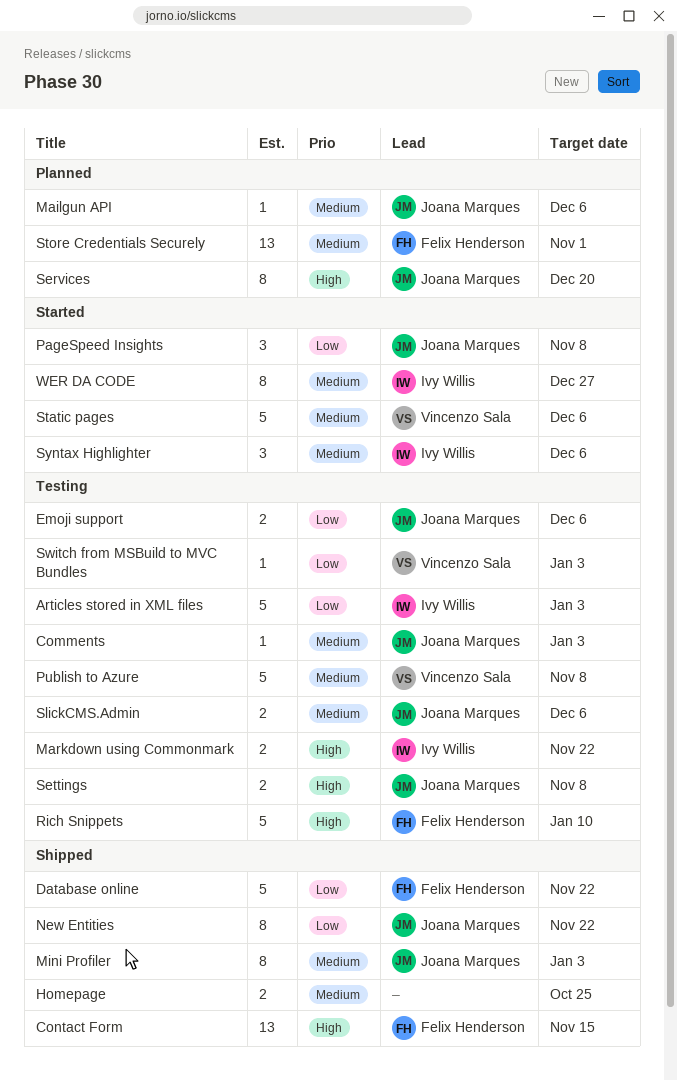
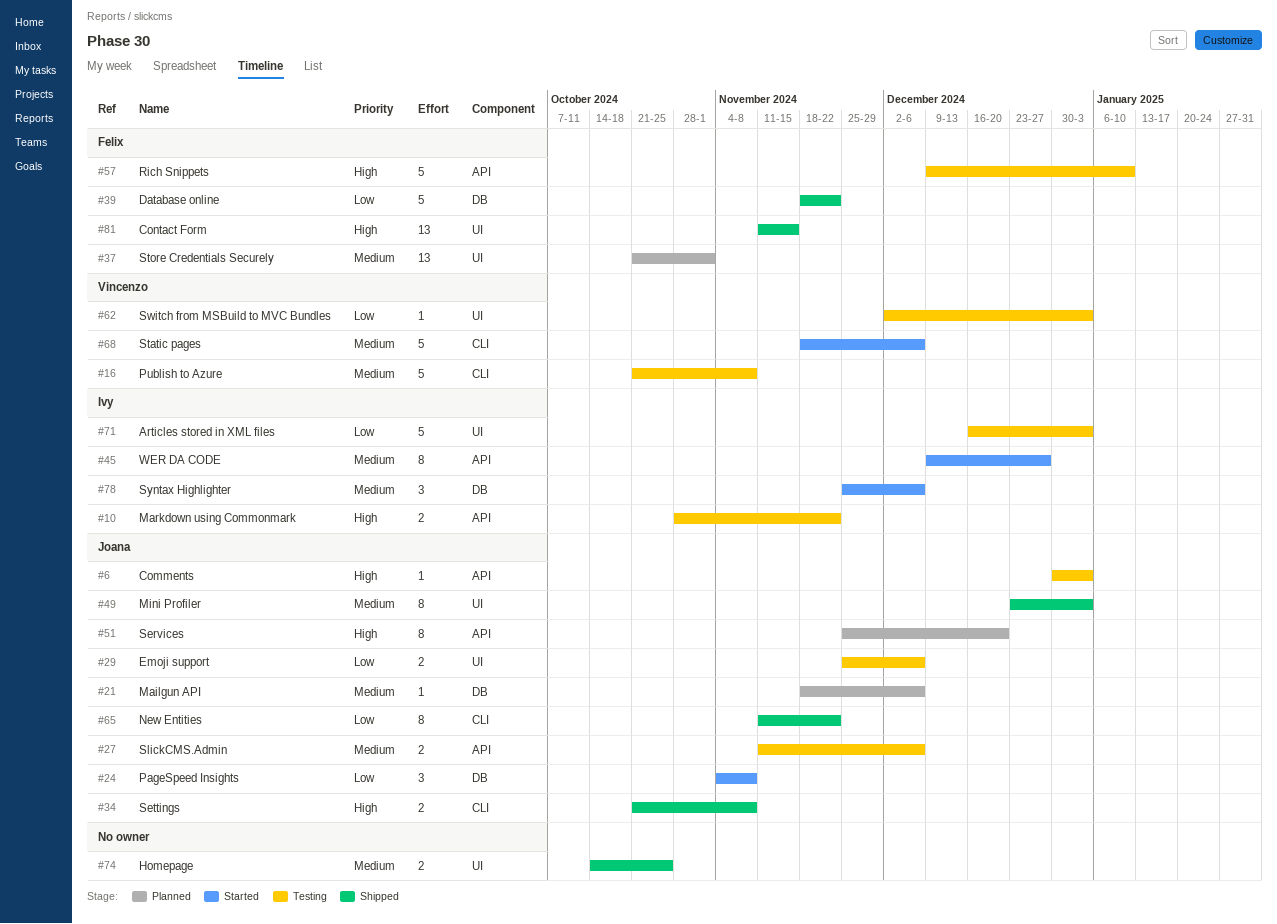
Comments, priority: Medium -> High
Settings, status: Testing -> Shipped

